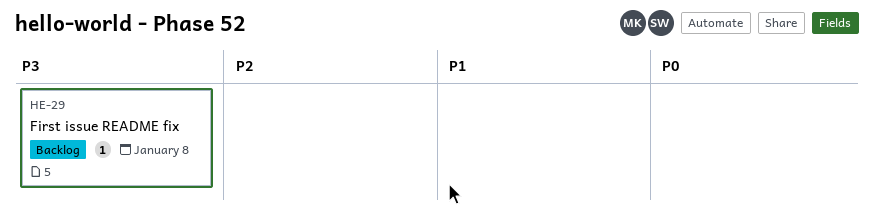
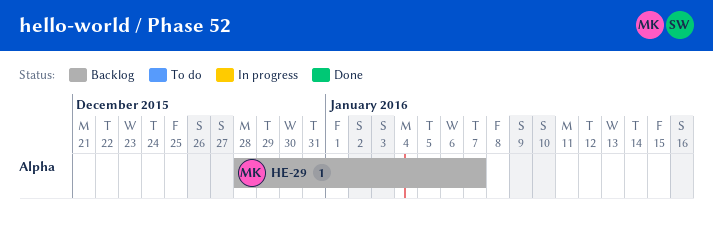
HE-29, due: Jan 8 -> Jan 7

